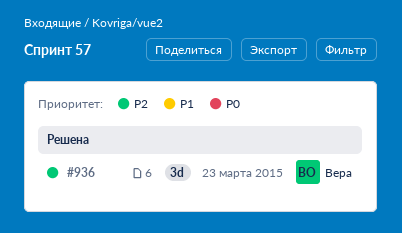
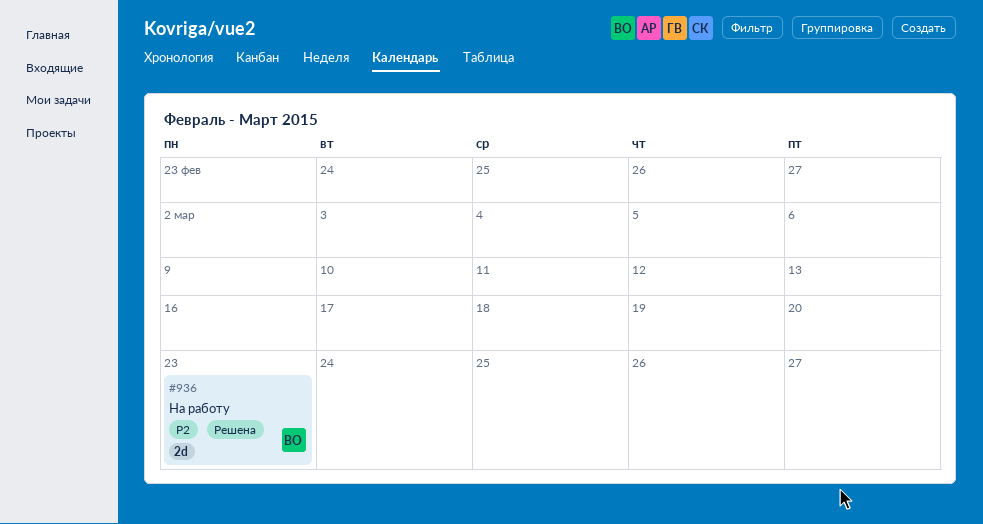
#936, estimate: 3d -> 2d

